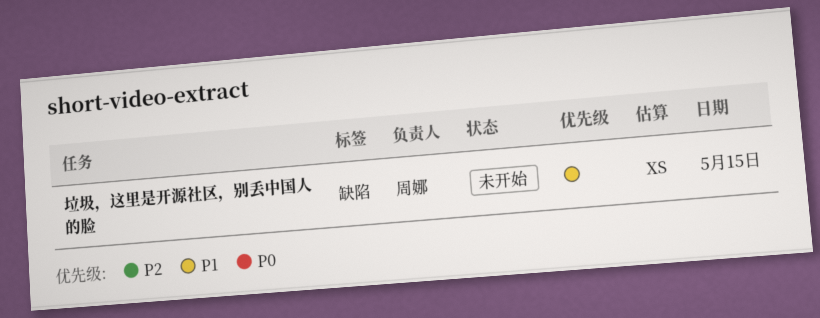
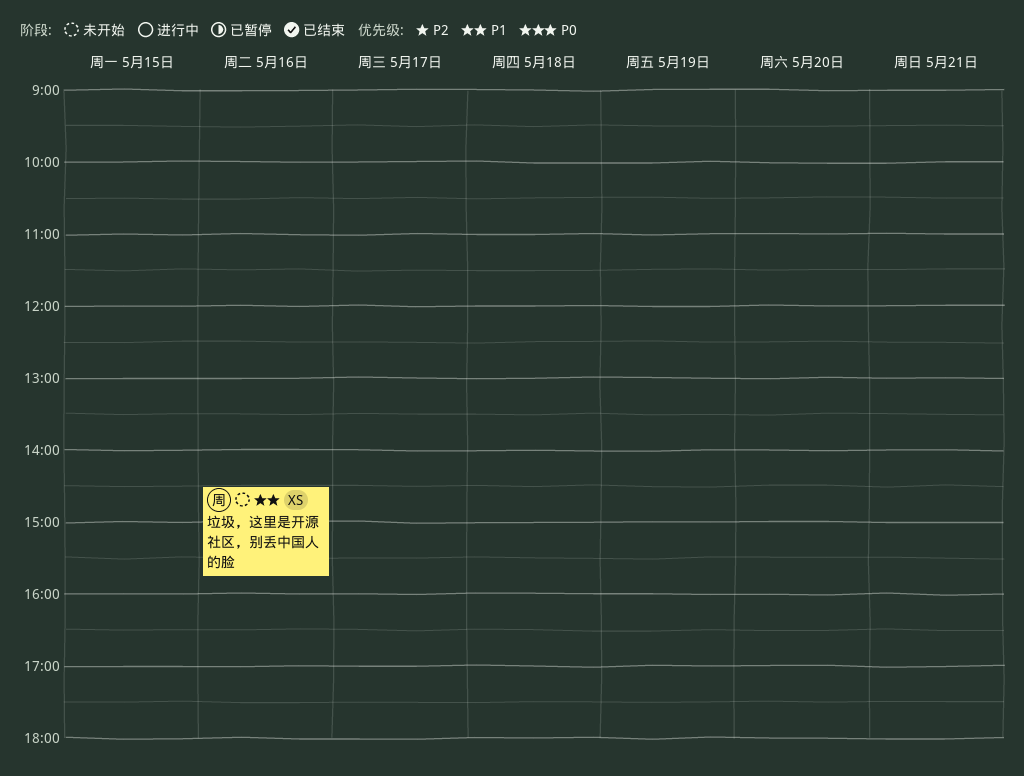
垃圾，这里是开源社区，别丢中国人的脸, day: May 15 -> May 16

